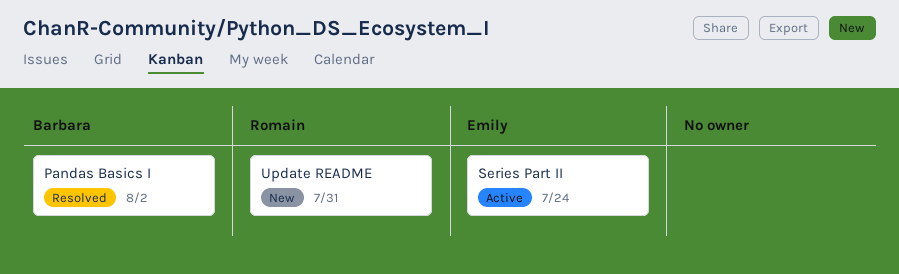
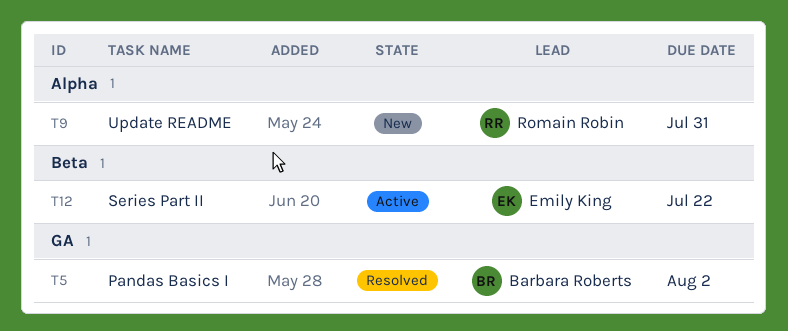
Series Part II, due: Jul 24 -> Jul 22

